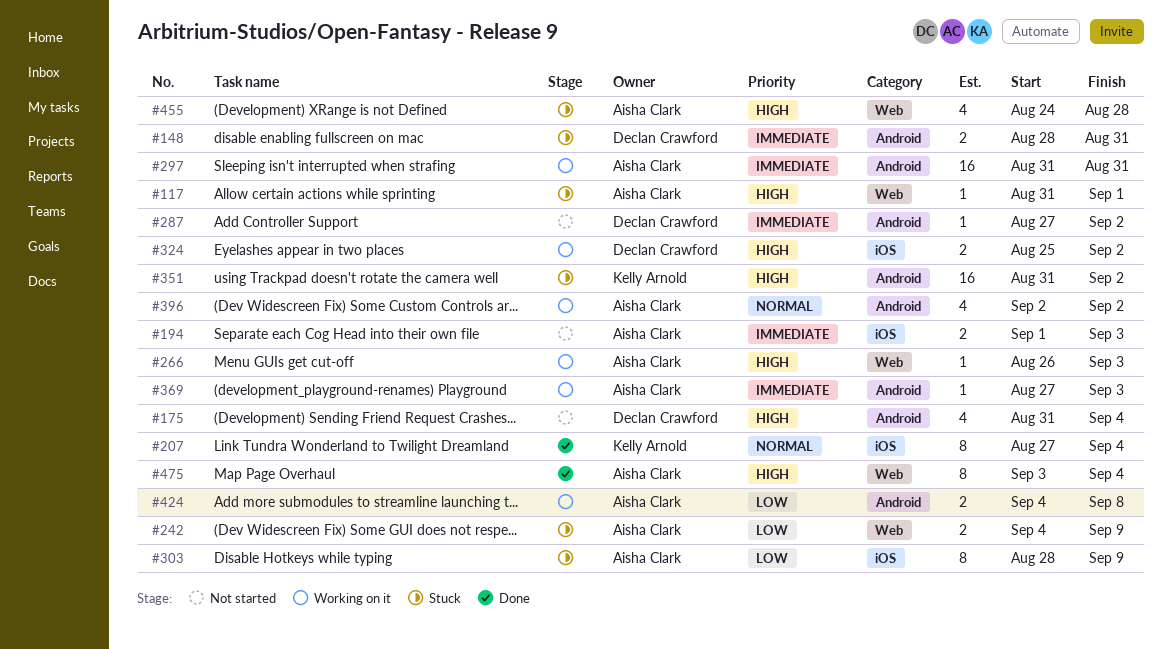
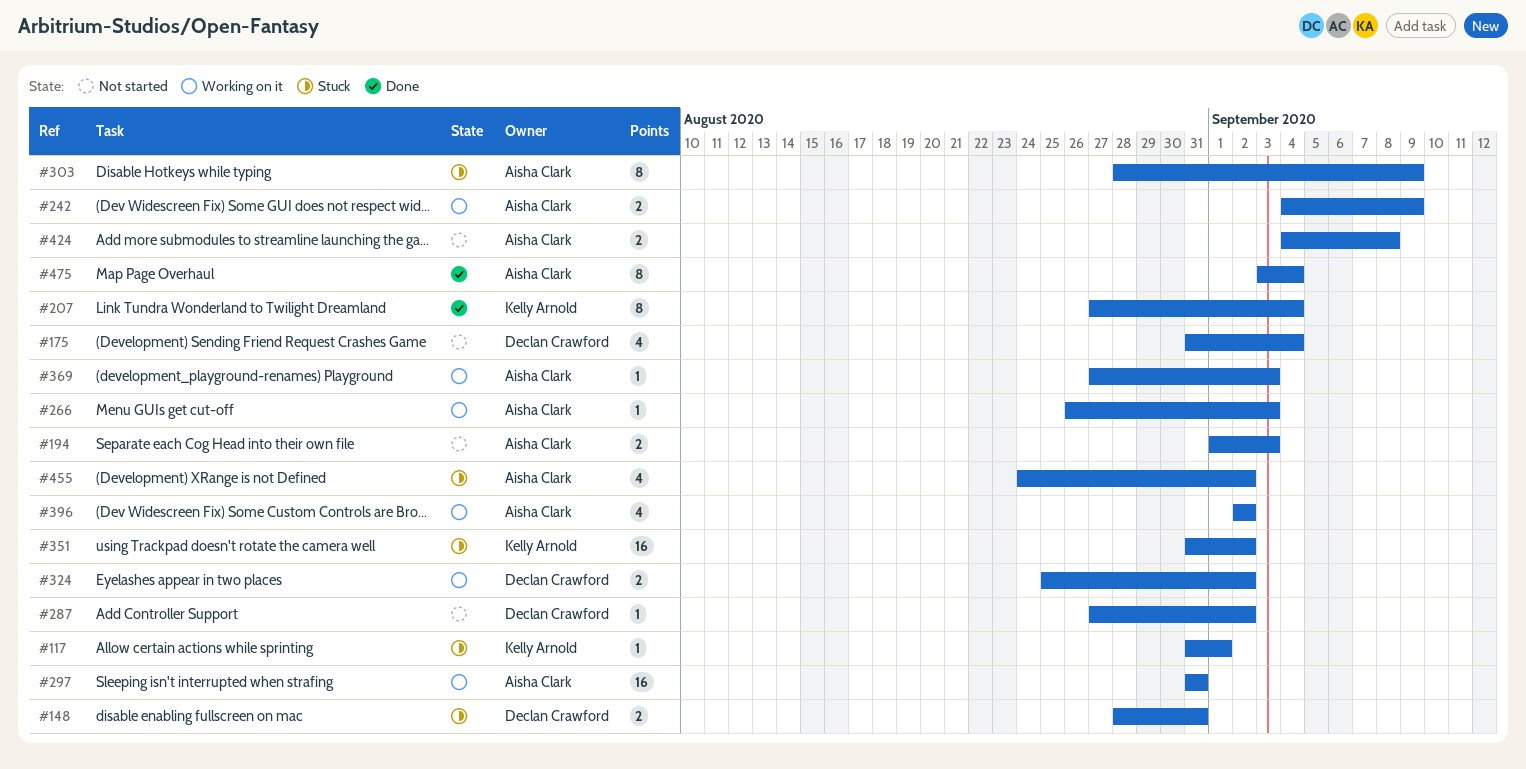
#117, owner: Aisha Clark -> Kelly Arnold
#242, status: Stuck -> Working on it
#424, status: Working on it -> Not started
#455, due: Aug 28 -> Sep 2

